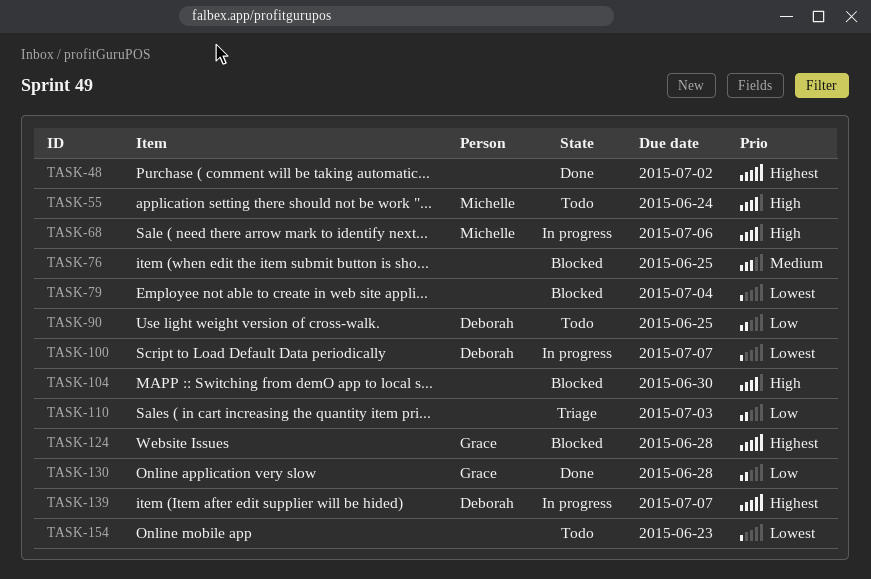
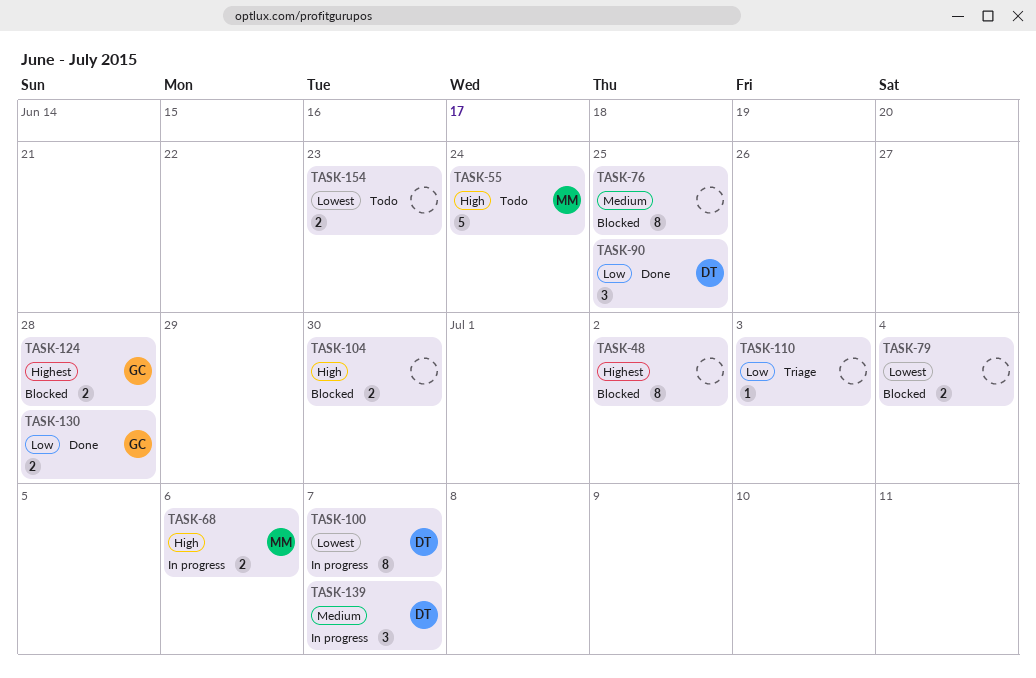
TASK-48, status: Done -> Blocked
TASK-90, status: Todo -> Done
TASK-139, priority: Highest -> Medium

